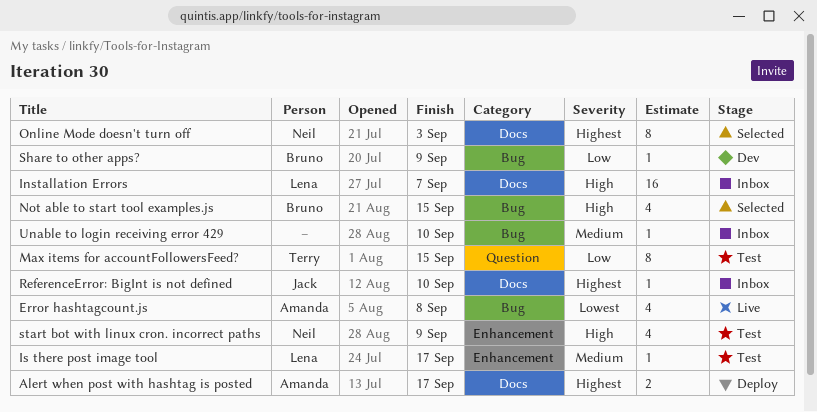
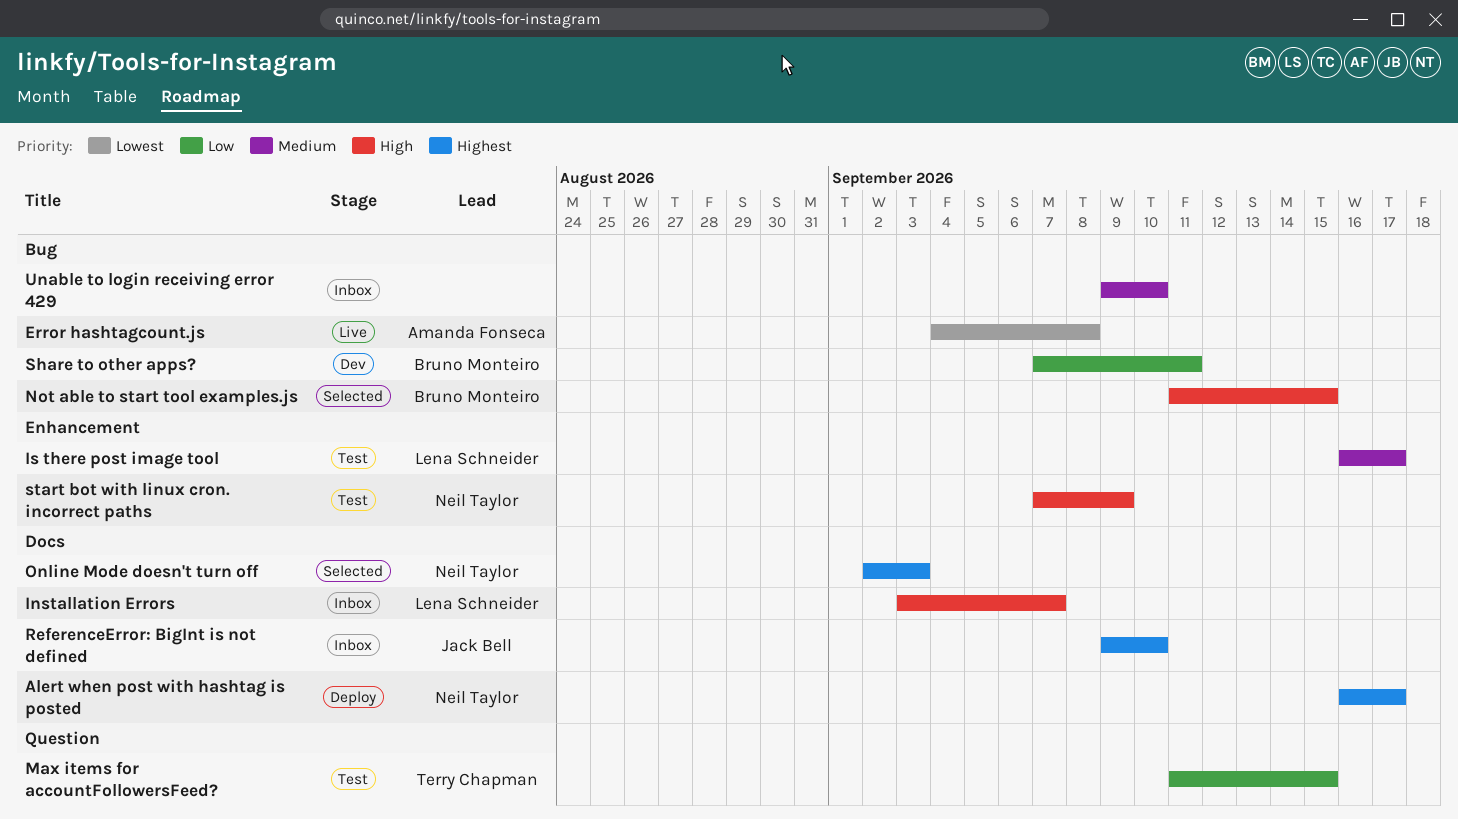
Alert when post with hashtag is posted, owner: Amanda Fonseca -> Neil Taylor
Share to other apps?, due: Sep 9 -> Sep 11

